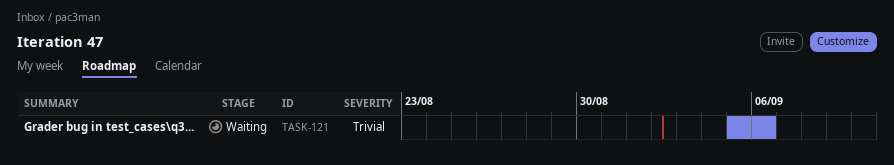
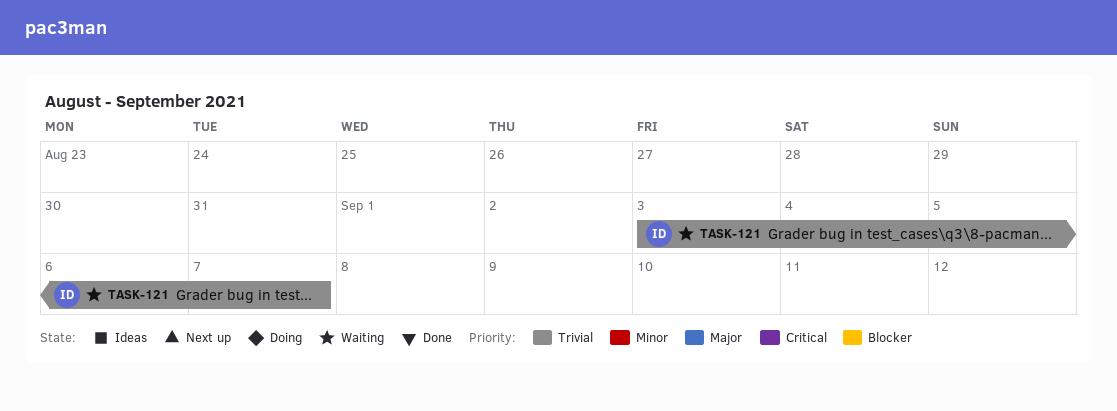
TASK-121, start: Sep 5 -> Sep 3
TASK-121, due: Sep 6 -> Sep 7

